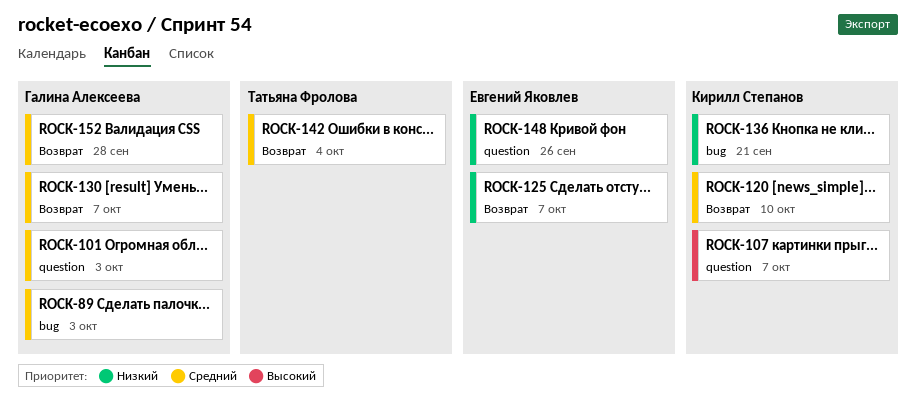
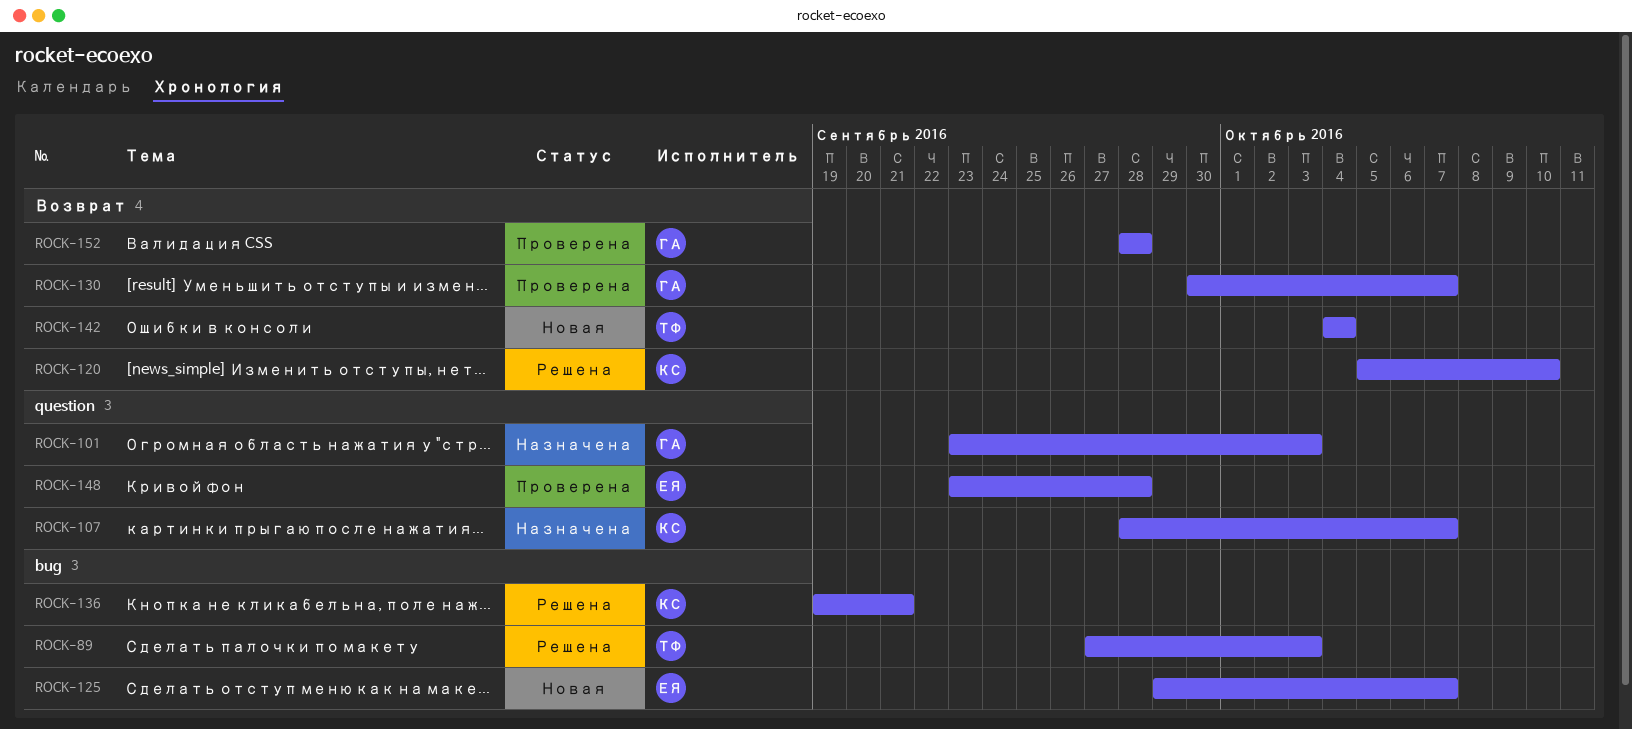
ROCK-89, owner: Галина Алексеева -> Татьяна Фролова
ROCK-125, label: Возврат -> bug
ROCK-148, due: Sep 26 -> Sep 28

